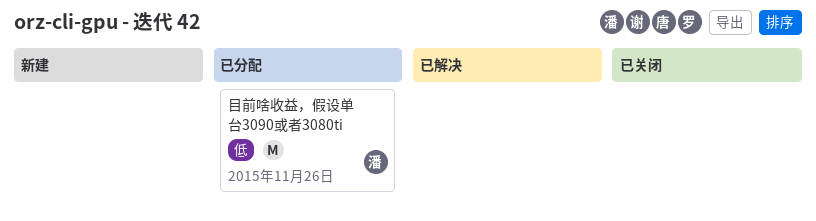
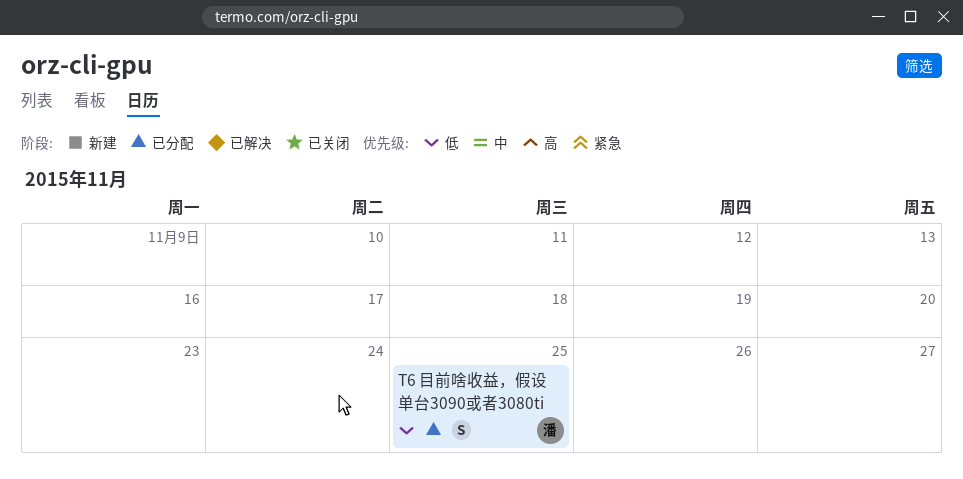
目前啥收益，假设单台3090或者3080ti, estimate: M -> S
目前啥收益，假设单台3090或者3080ti, due: Nov 26 -> Nov 25

